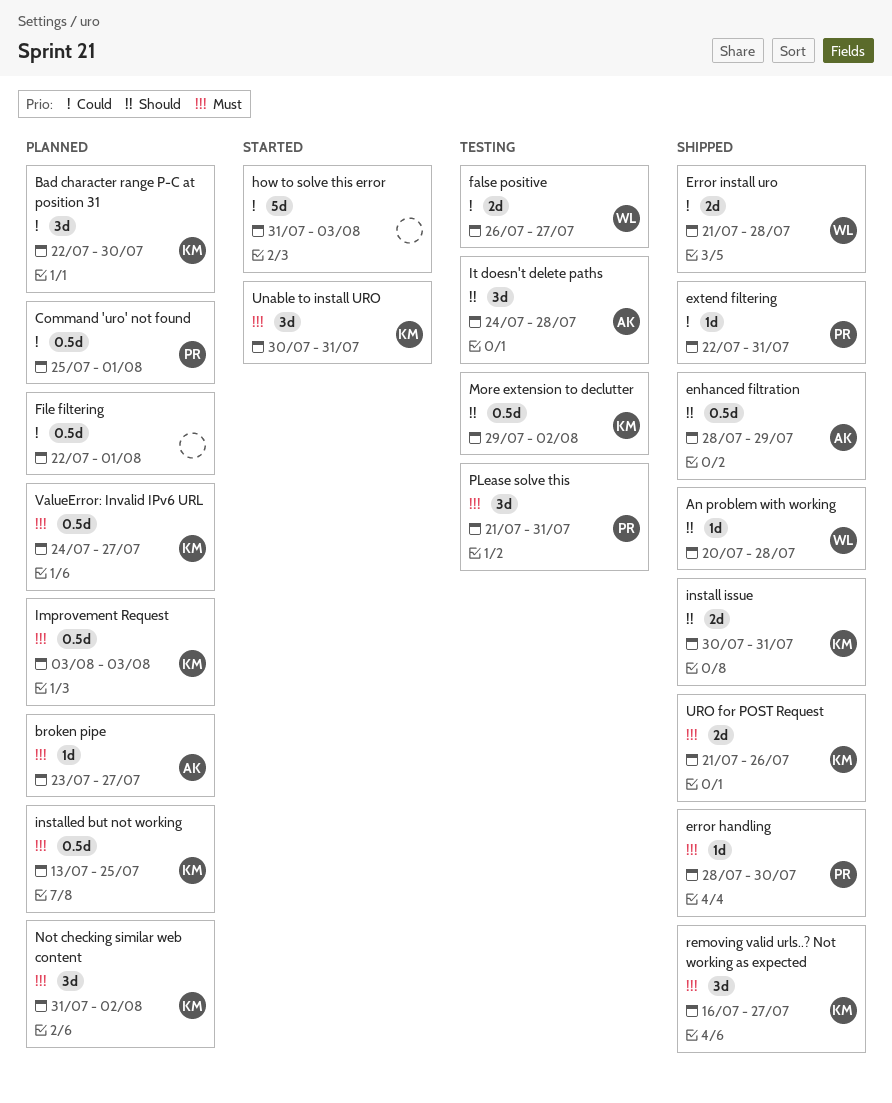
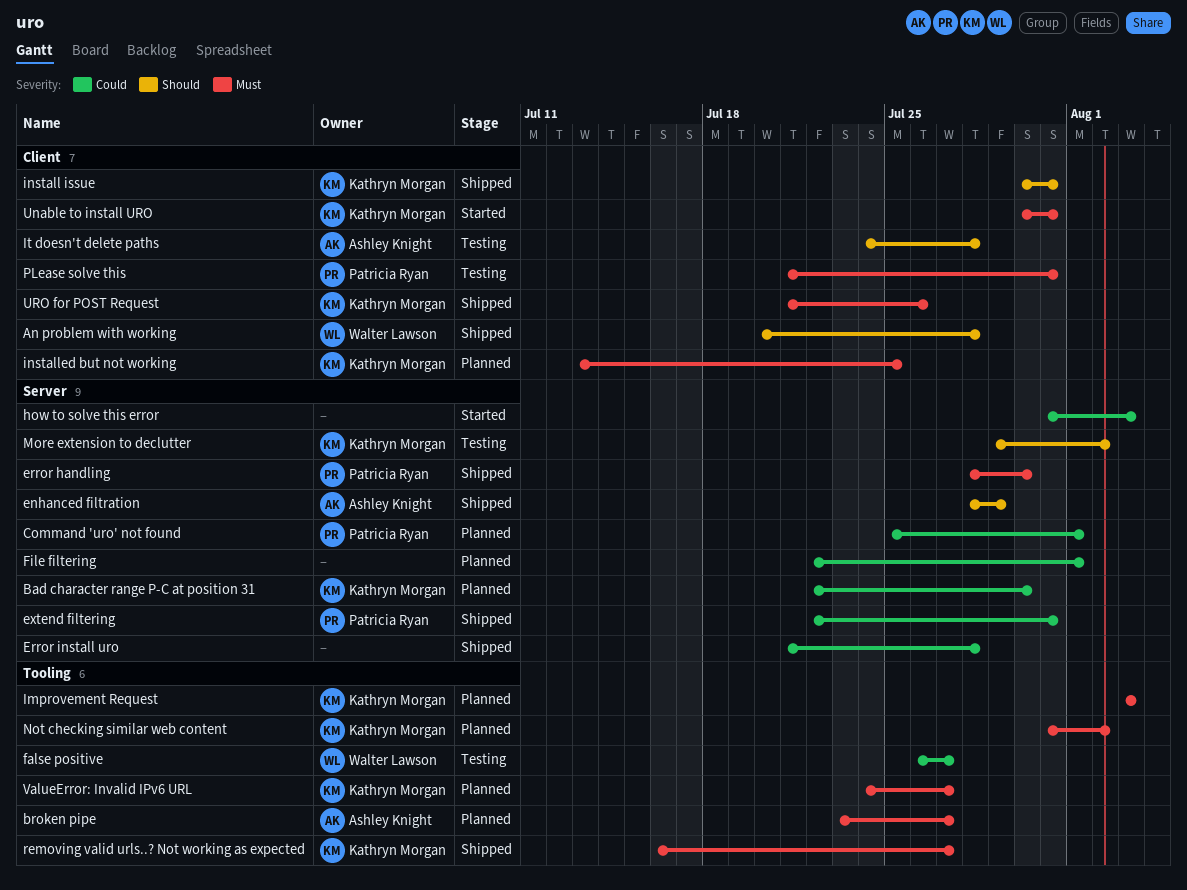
Error install uro, owner: Walter Lawson -> none

